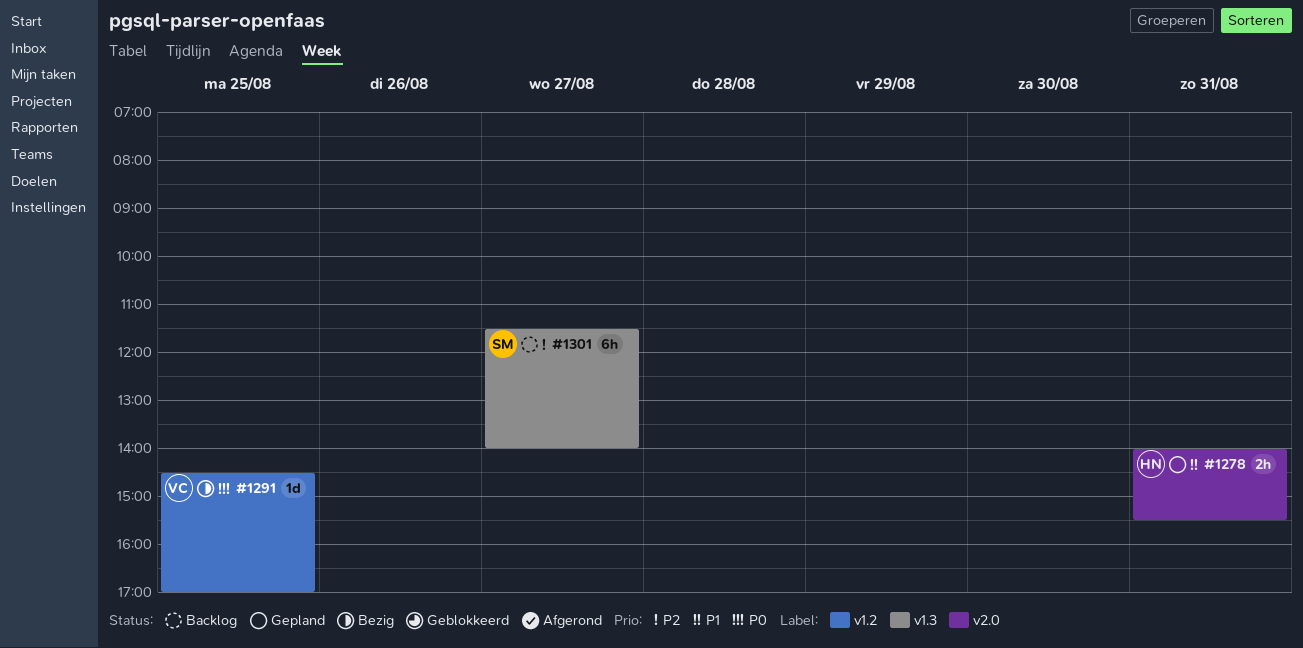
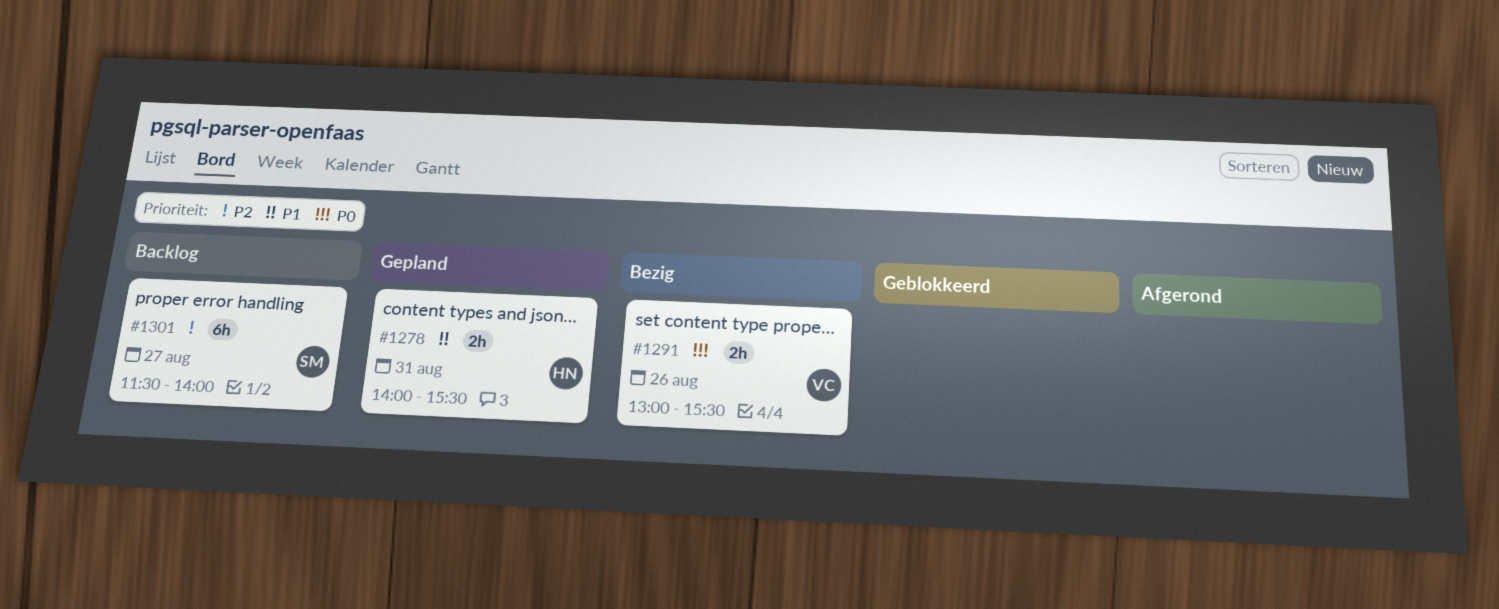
#1291, estimate: 1d -> 2h
#1291, day: Aug 25 -> Aug 26
#1291, begins: 14:30 -> 13:00
#1291, ends: 17:00 -> 15:30

